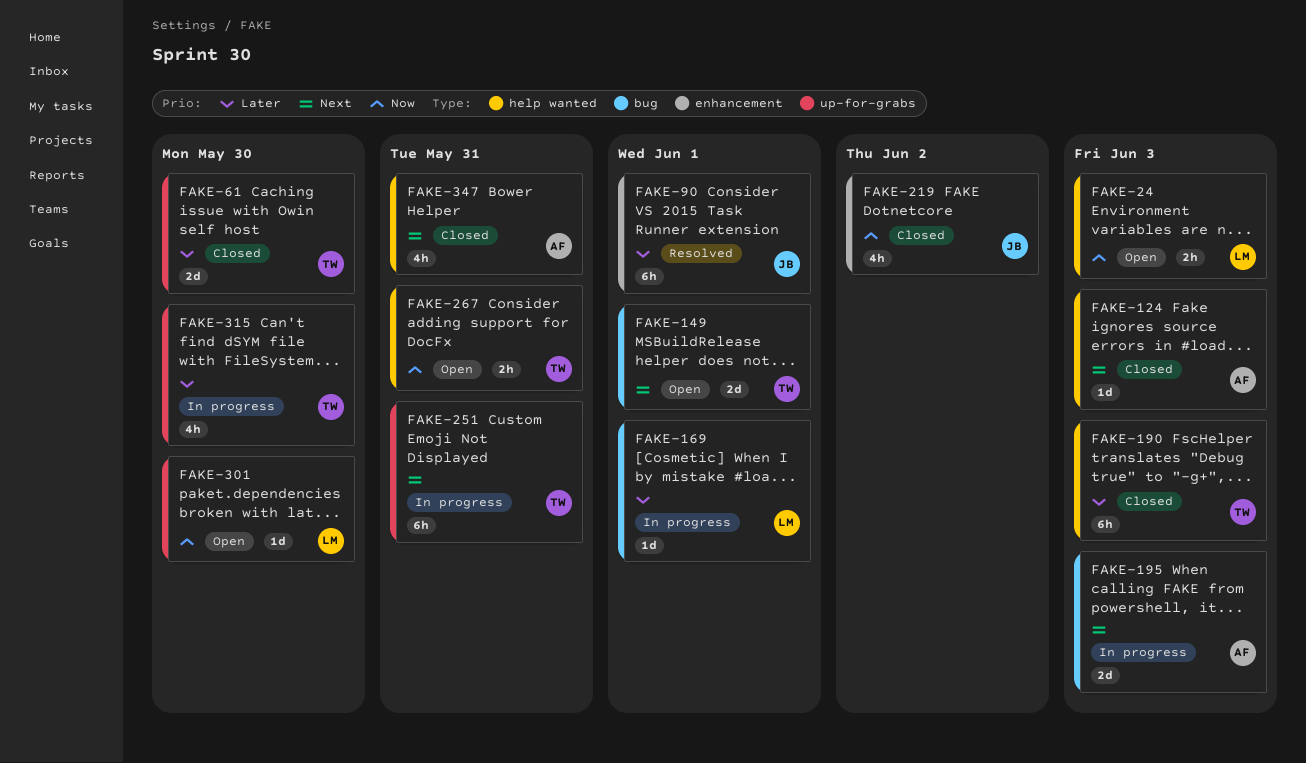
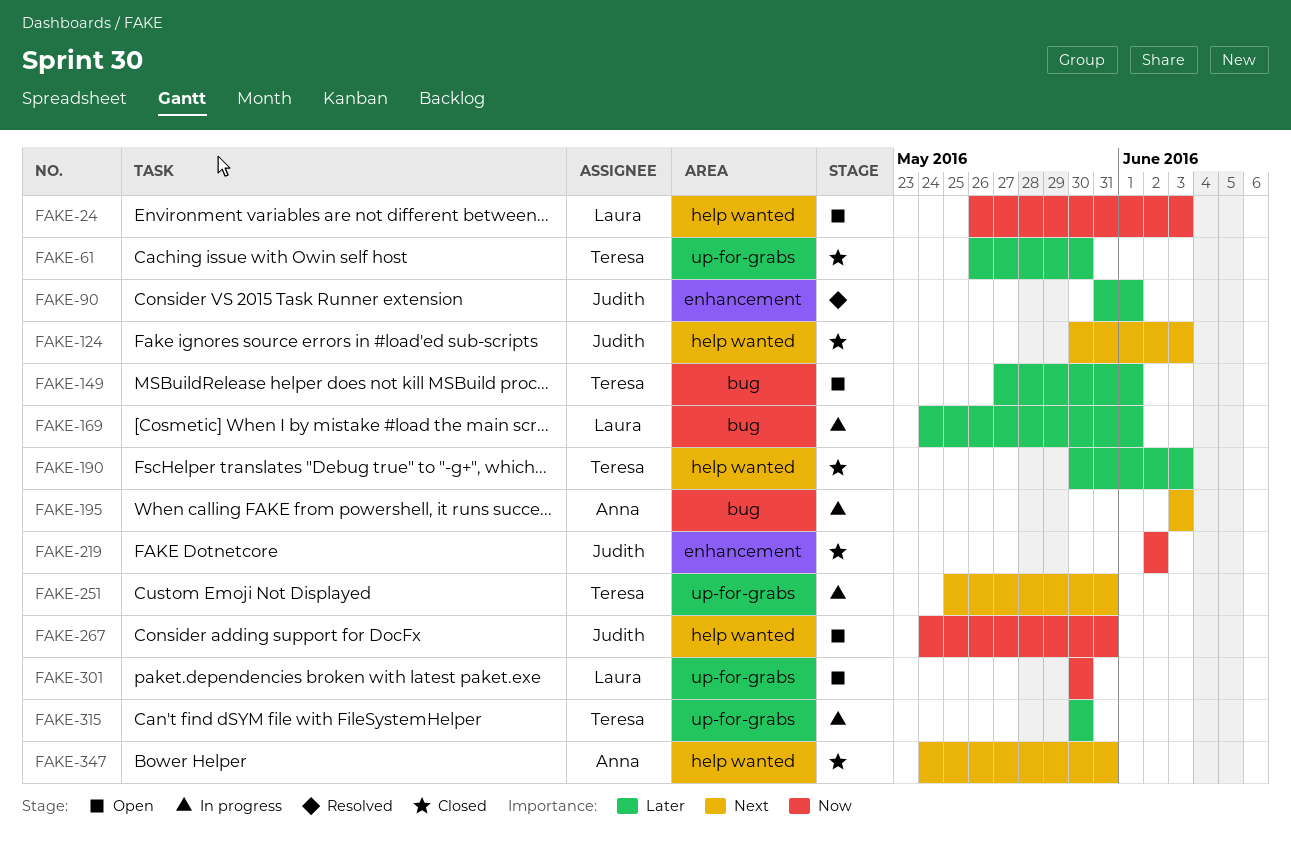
FAKE-124, owner: Anna -> Judith
FAKE-149, priority: Next -> Later
FAKE-267, owner: Teresa -> Judith

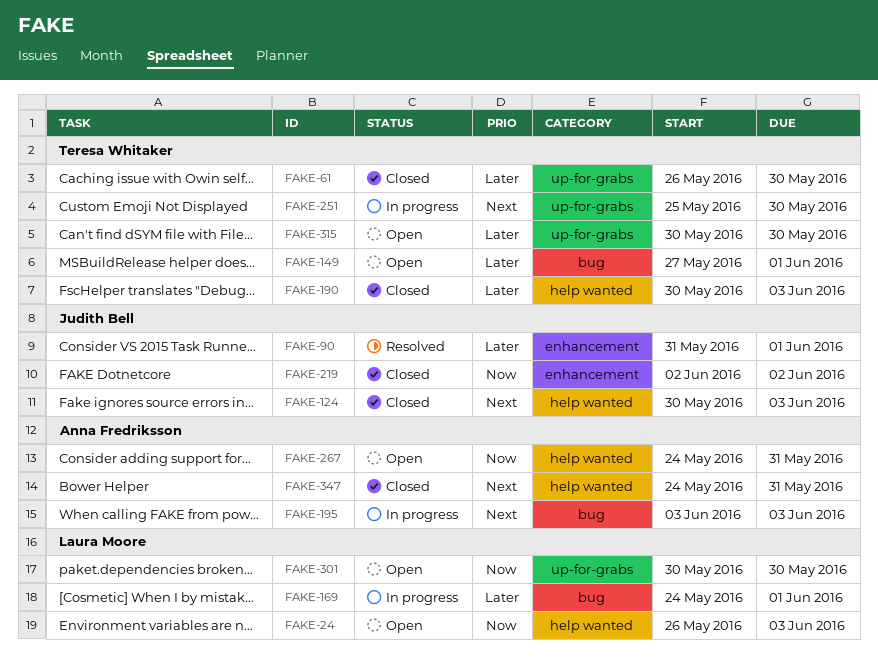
FAKE-251, due: May 31 -> May 30
FAKE-267, owner: Judith Bell -> Anna Fredriksson
FAKE-315, status: In progress -> Open

